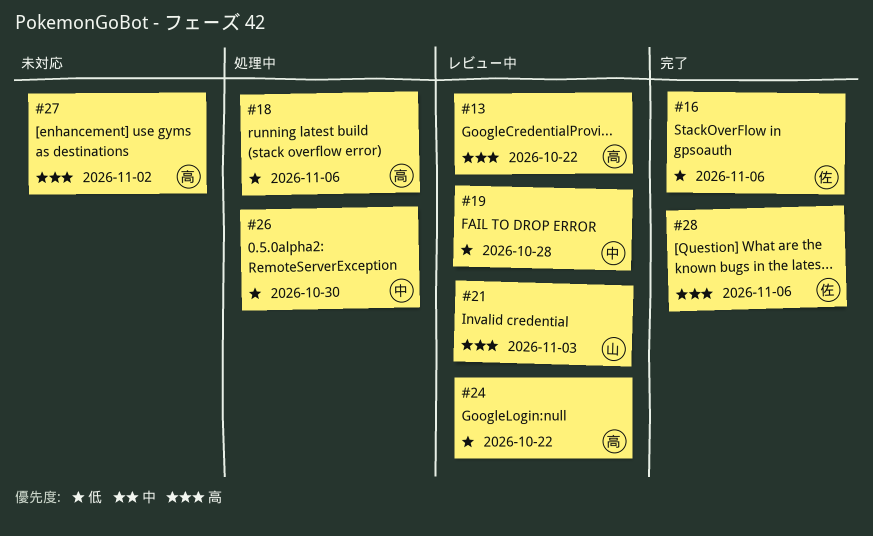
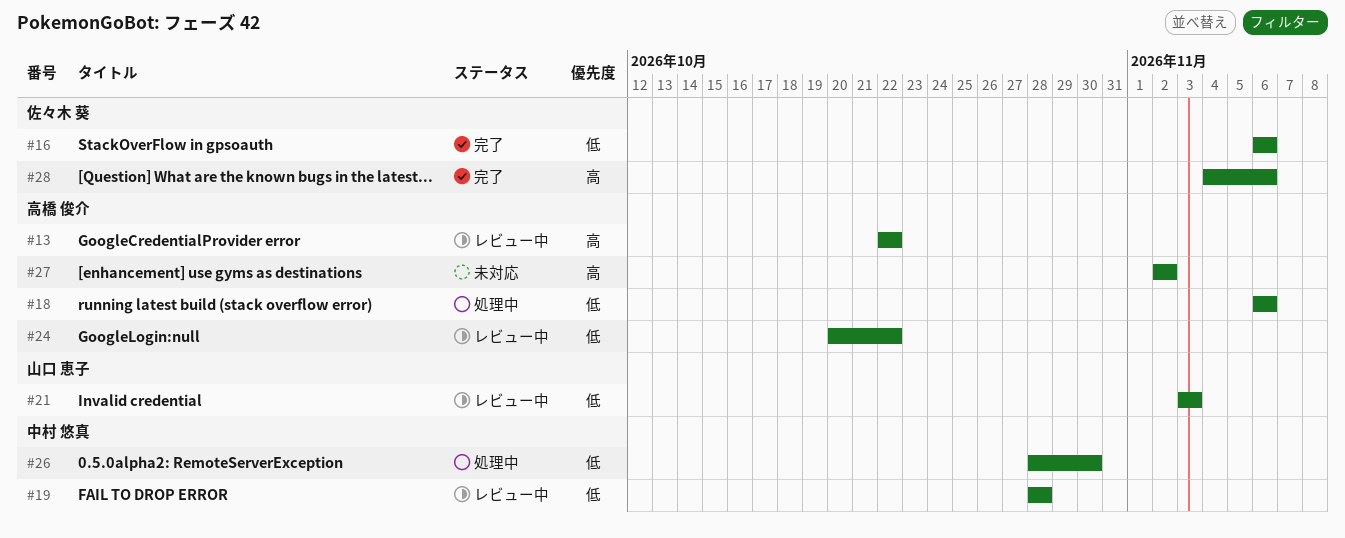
#21, priority: 高 -> 低

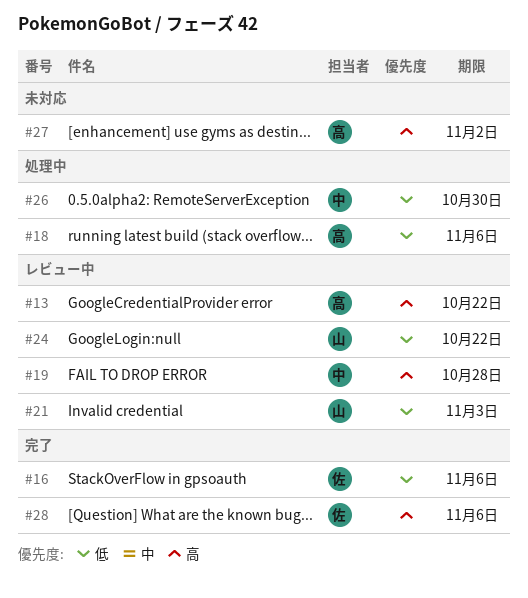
#19, priority: 低 -> 高
#24, owner: 高橋 俊介 -> 山口 恵子

